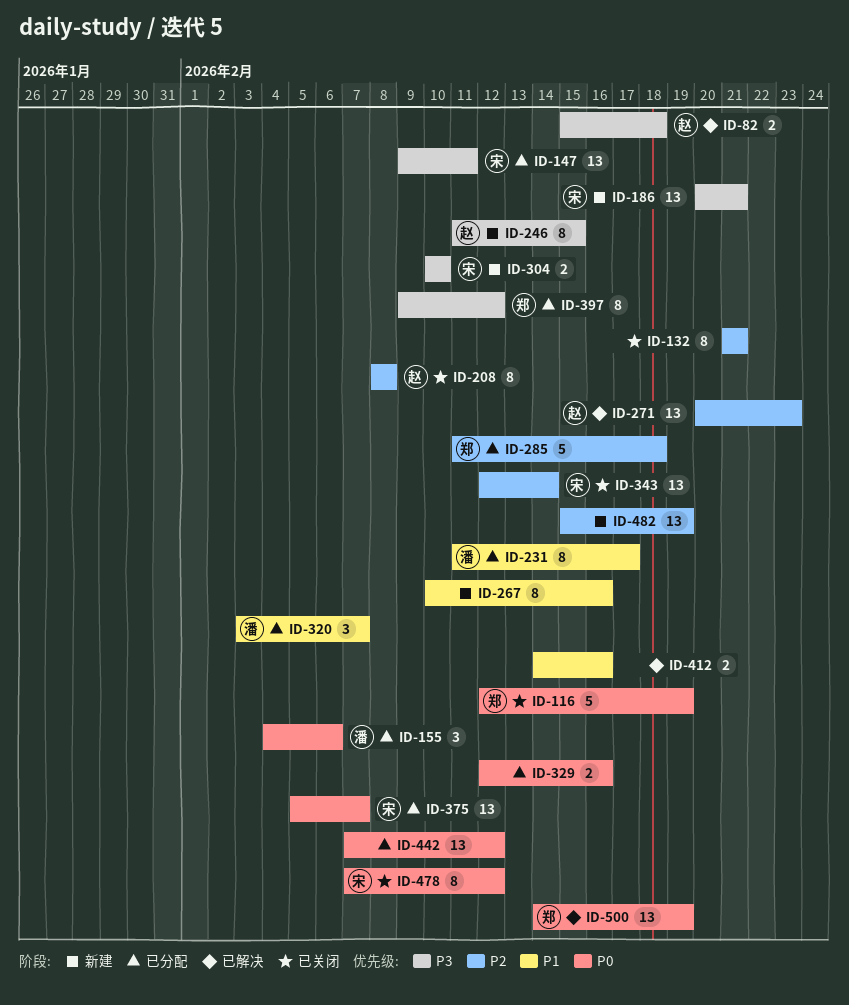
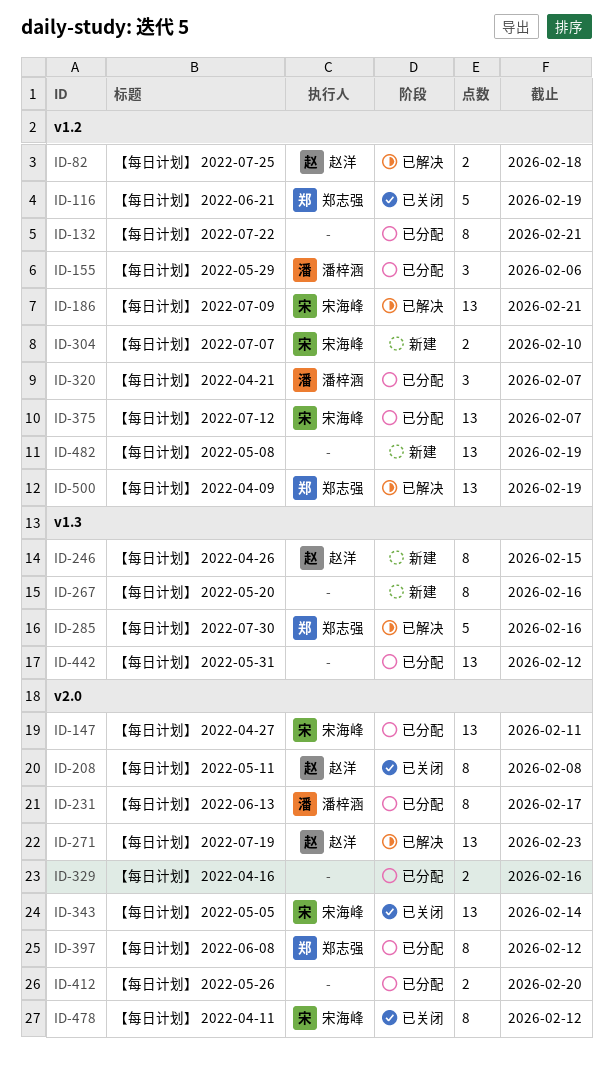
ID-132, status: 已关闭 -> 已分配
ID-186, status: 新建 -> 已解决
ID-285, status: 已分配 -> 已解决
ID-285, due: Feb 18 -> Feb 16
ID-412, status: 已解决 -> 已分配
ID-412, due: Feb 16 -> Feb 20

